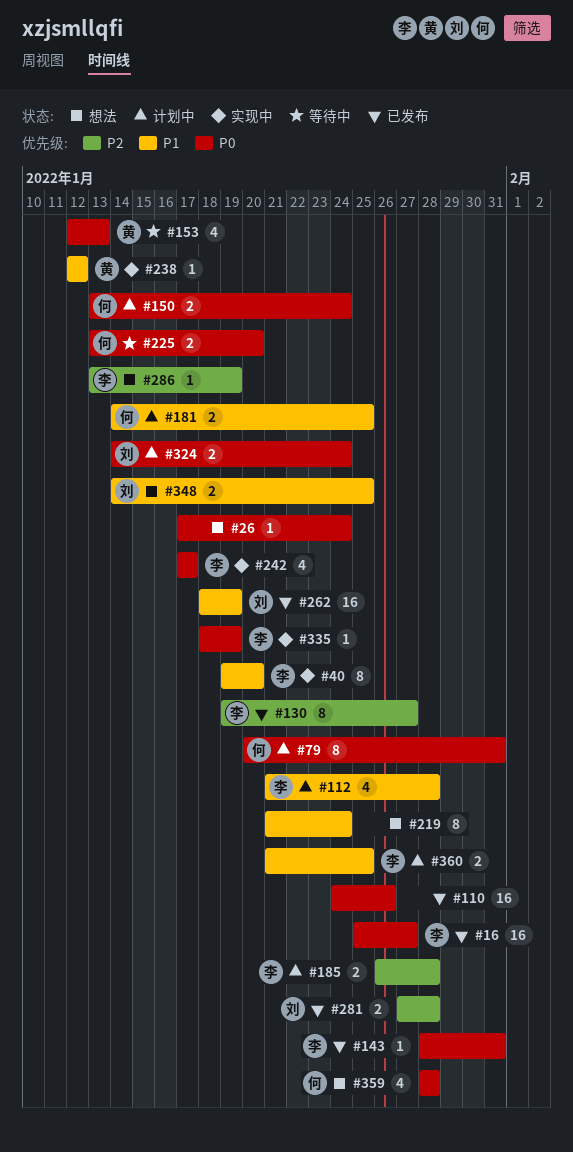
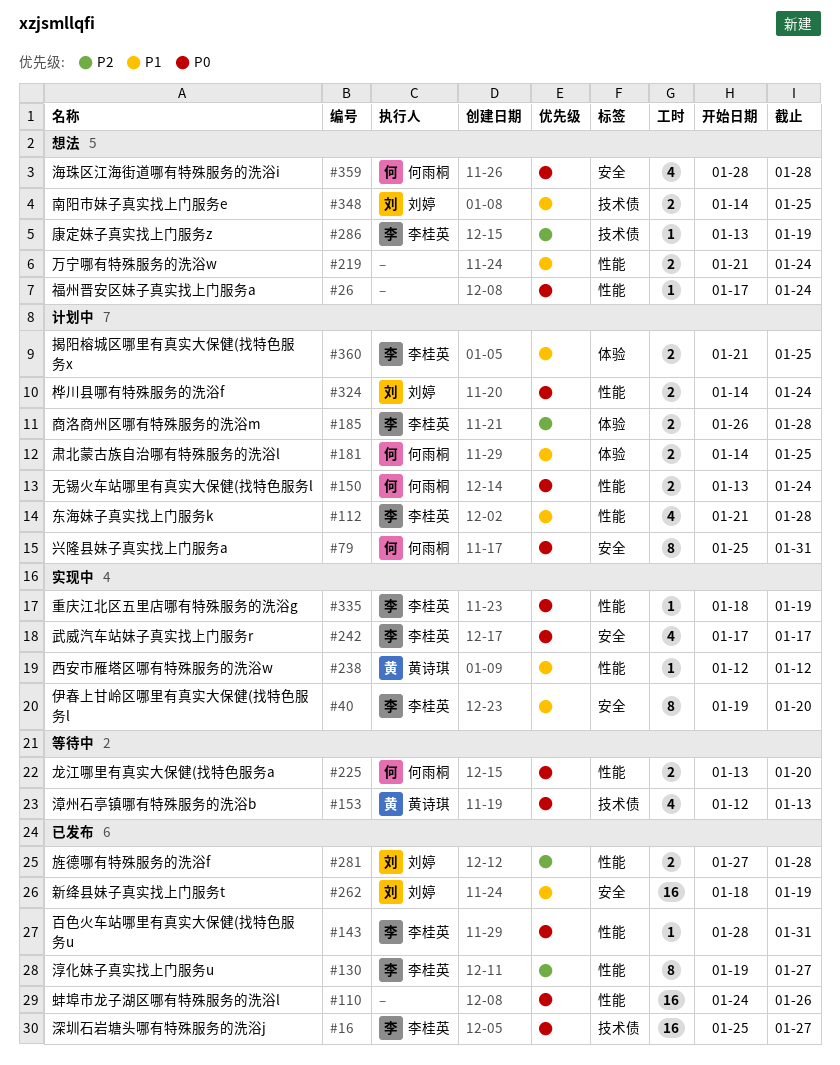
#79, start: Jan 20 -> Jan 25
#219, estimate: 8 -> 2

